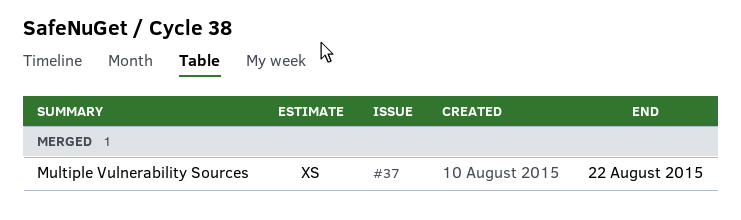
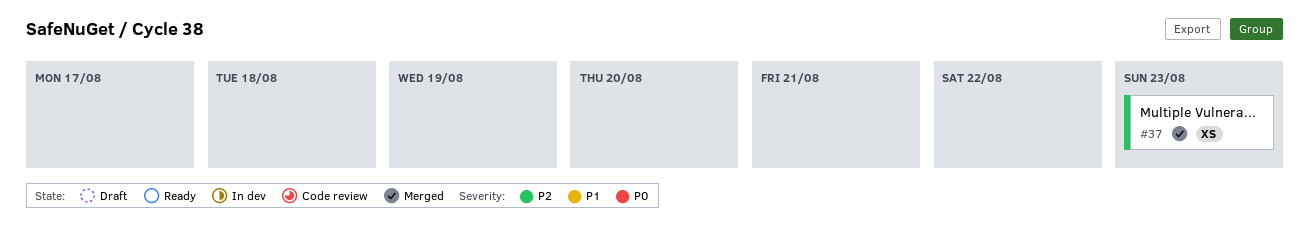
#37, due: Aug 22 -> Aug 23

